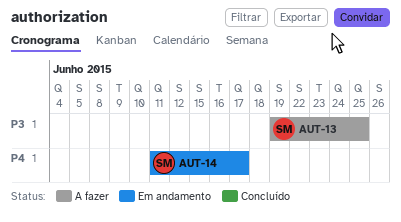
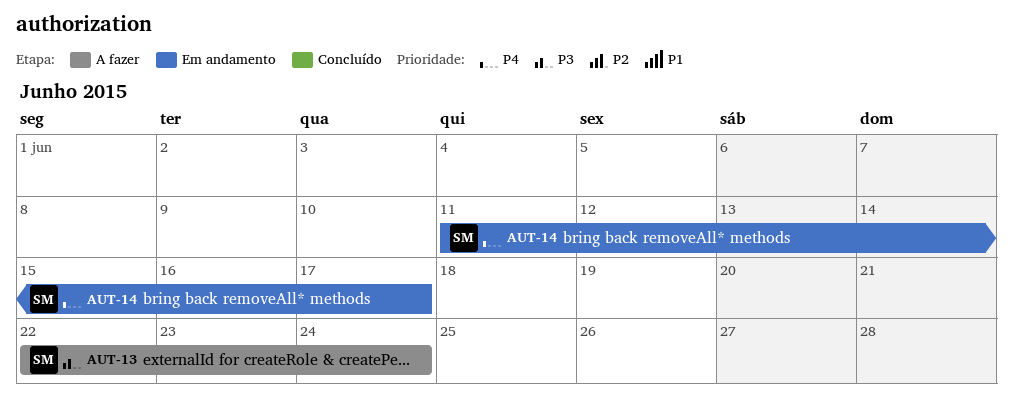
AUT-13, start: Jun 19 -> Jun 22
AUT-13, due: Jun 25 -> Jun 24

